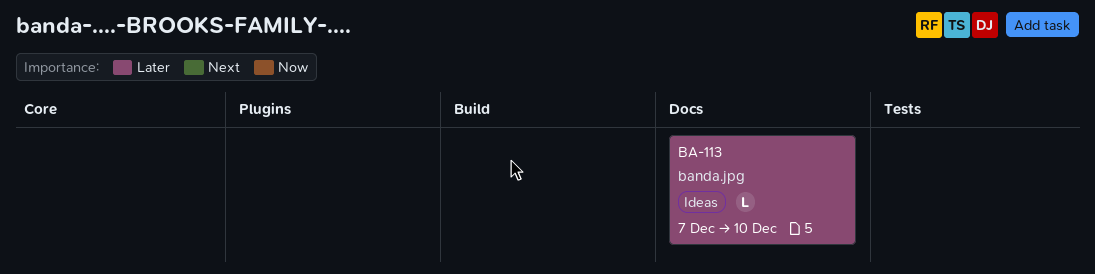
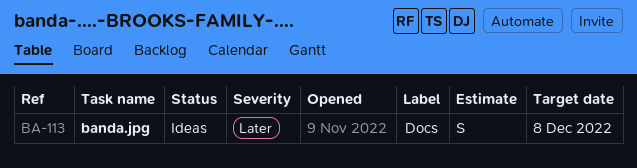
BA-113, estimate: L -> S
BA-113, due: Dec 10 -> Dec 8

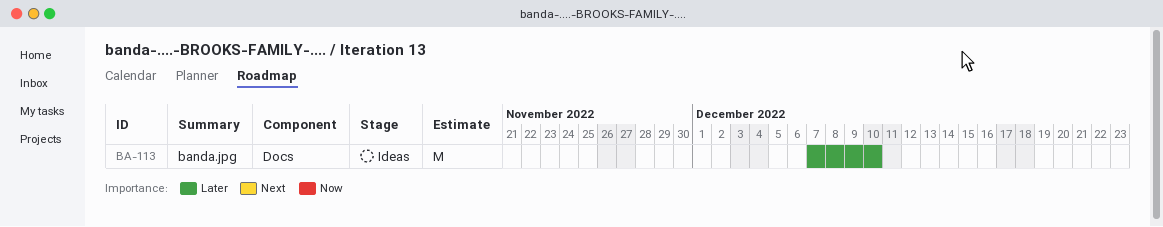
BA-113, estimate: S -> M
BA-113, due: Dec 8 -> Dec 10

